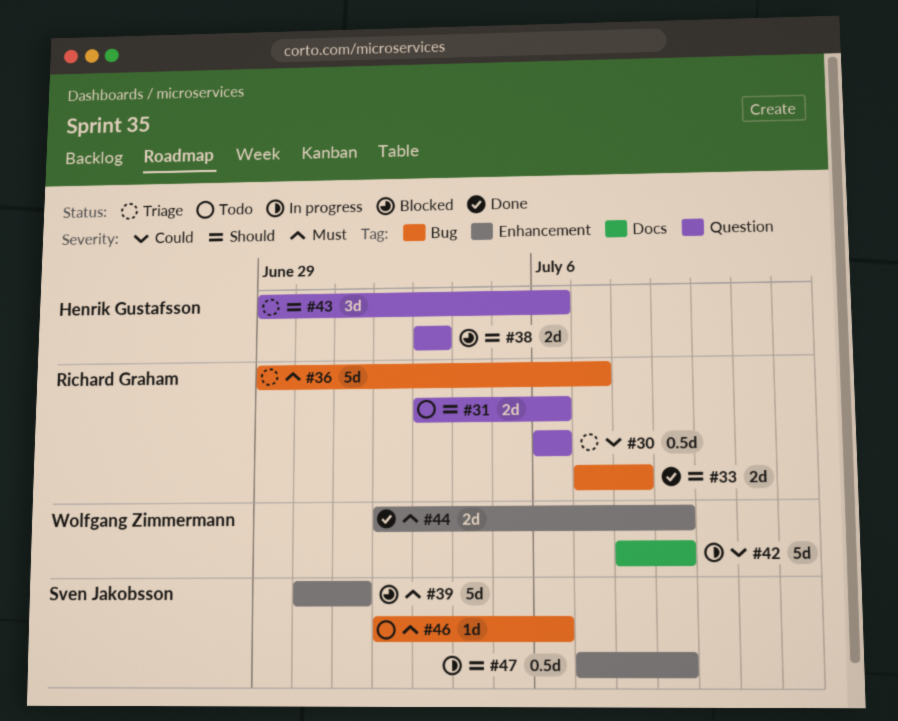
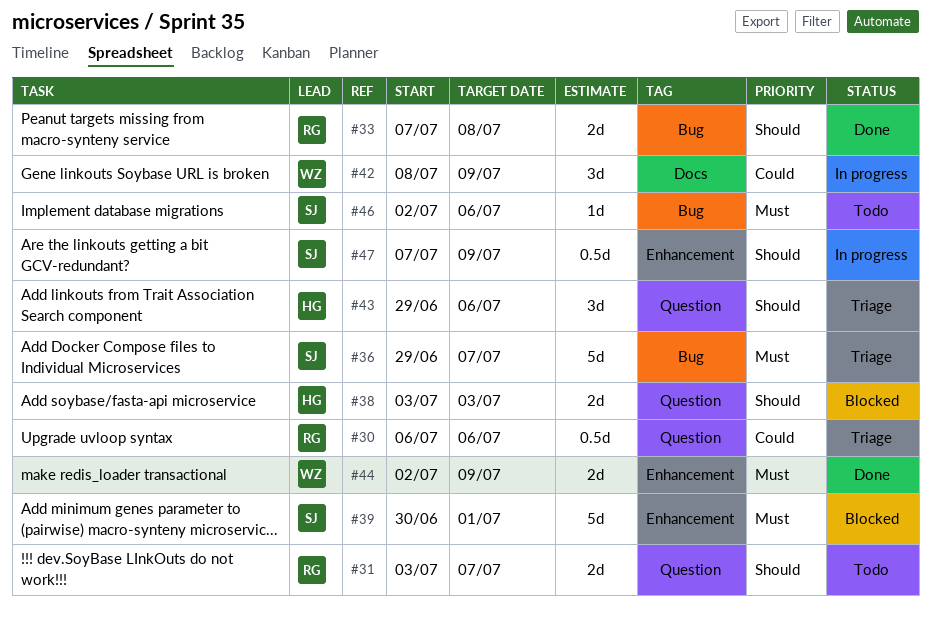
#31, due: Jul 6 -> Jul 7
#36, owner: Richard Graham -> Sven Jakobsson
#42, estimate: 5d -> 3d

